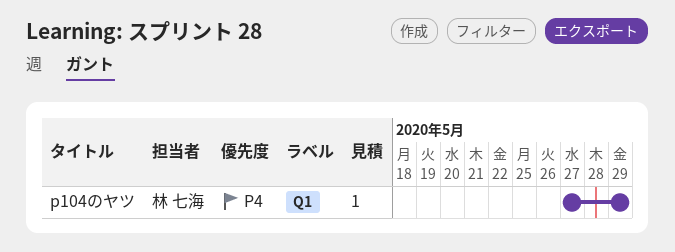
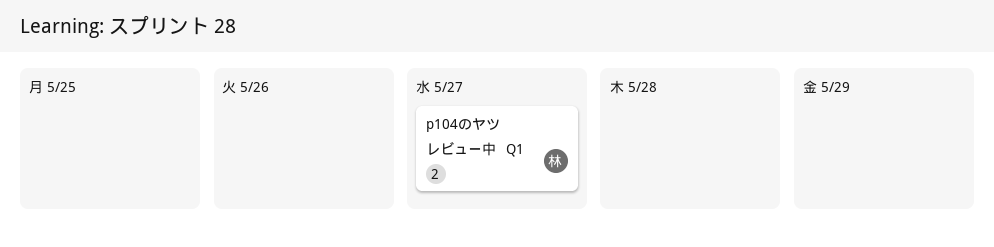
p104のヤツ, estimate: 1 -> 2
p104のヤツ, due: May 29 -> May 27

